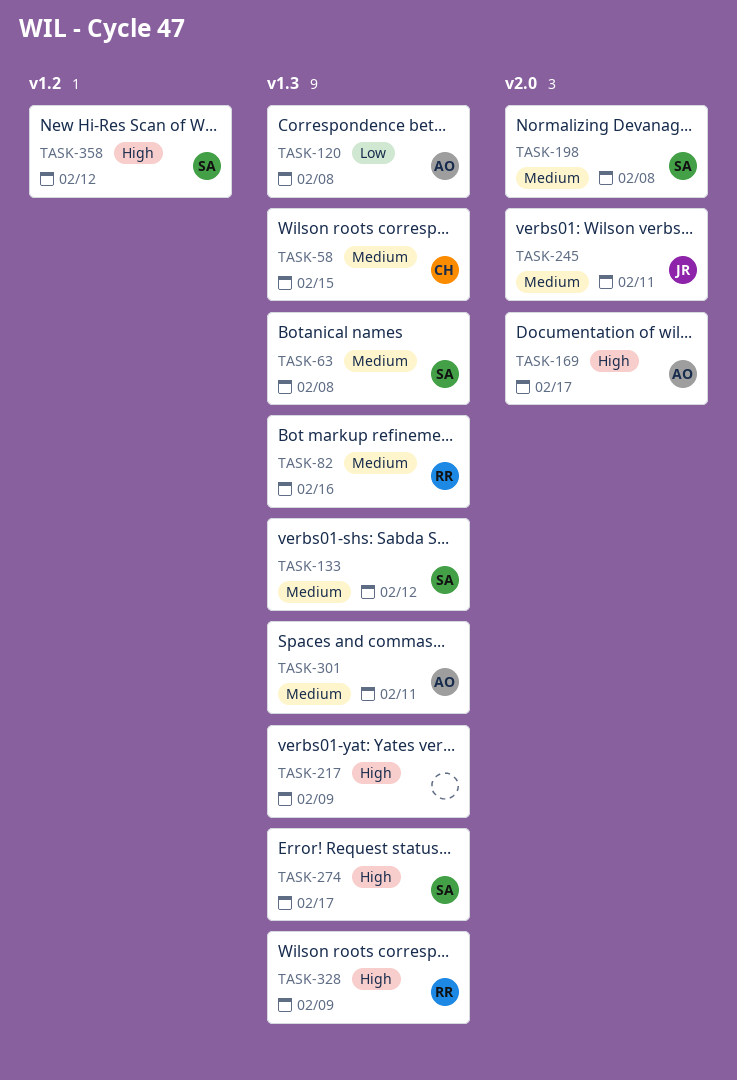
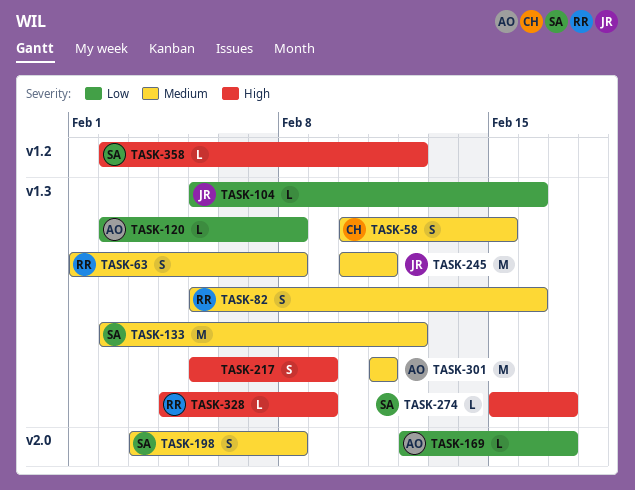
TASK-63, owner: SA -> RR
TASK-104: none -> present
TASK-169, priority: High -> Low
TASK-245, label: v2.0 -> v1.3

